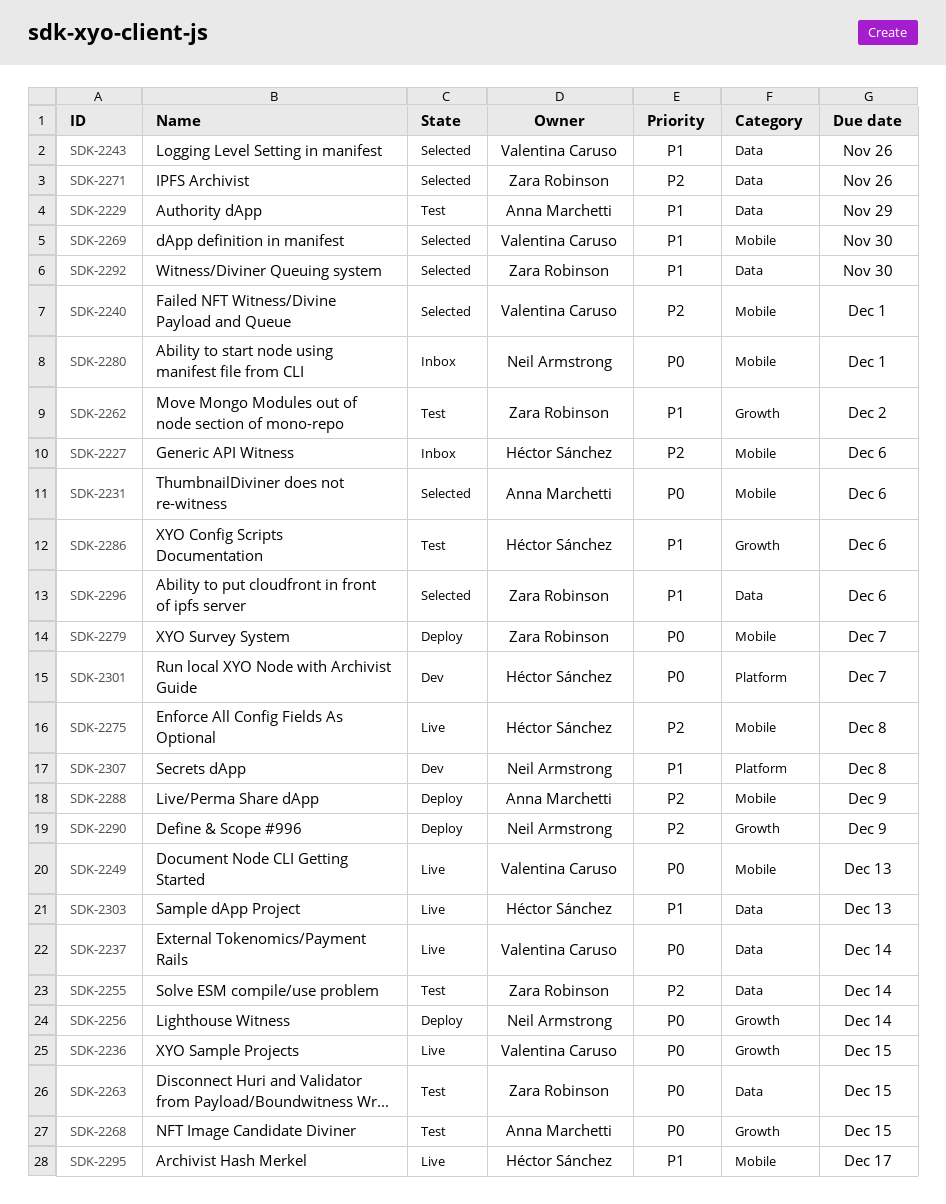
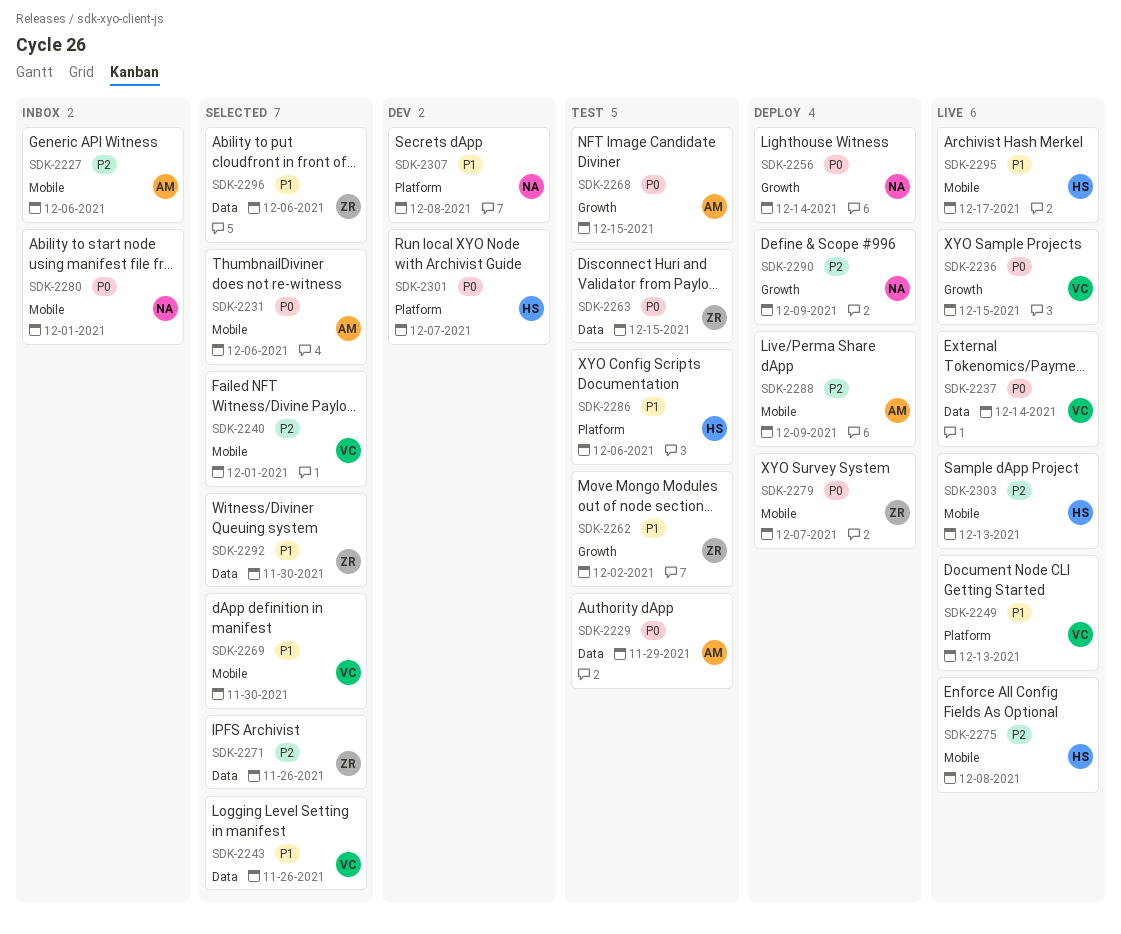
SDK-2227, owner: Héctor Sánchez -> Anna Marchetti
SDK-2229, priority: P1 -> P0
SDK-2249, priority: P0 -> P1
SDK-2249, label: Mobile -> Platform
SDK-2255: present -> none
SDK-2286, label: Growth -> Platform
SDK-2303, priority: P1 -> P2
SDK-2303, label: Data -> Mobile

